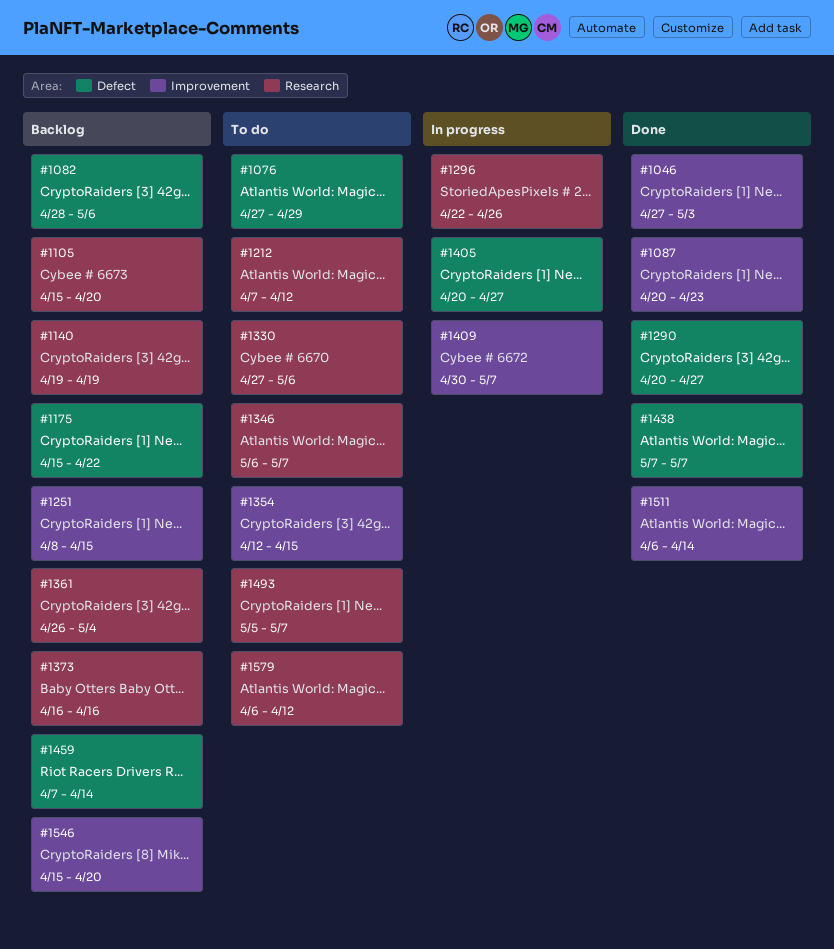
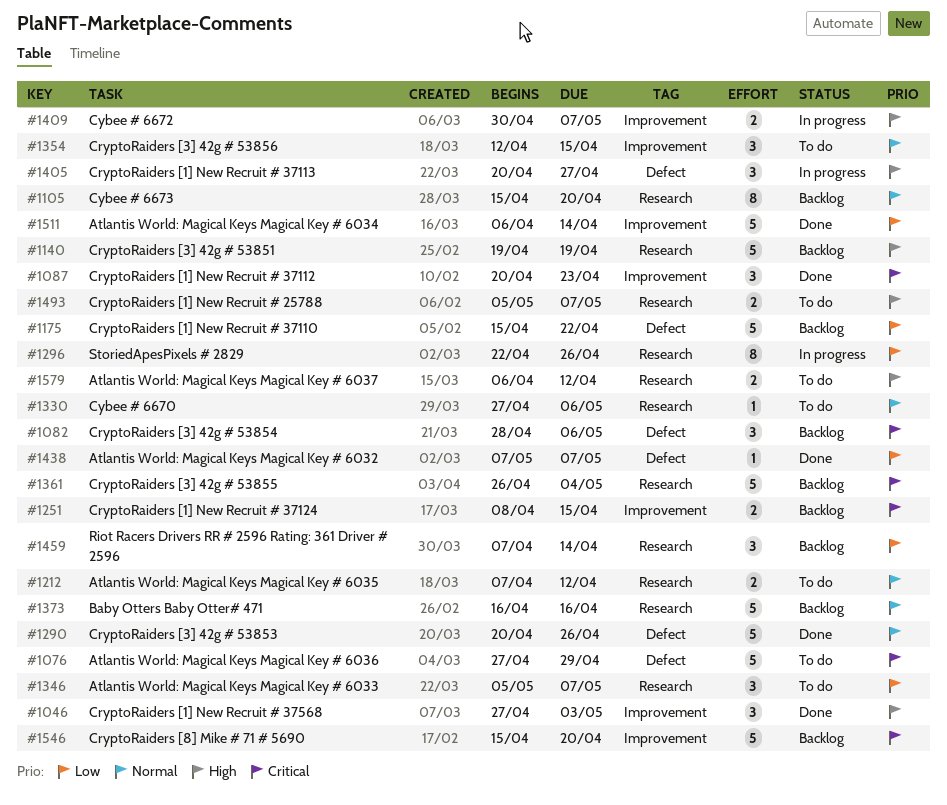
#1290, due: Apr 27 -> Apr 26
#1346, start: May 6 -> May 5
#1459, label: Defect -> Research

